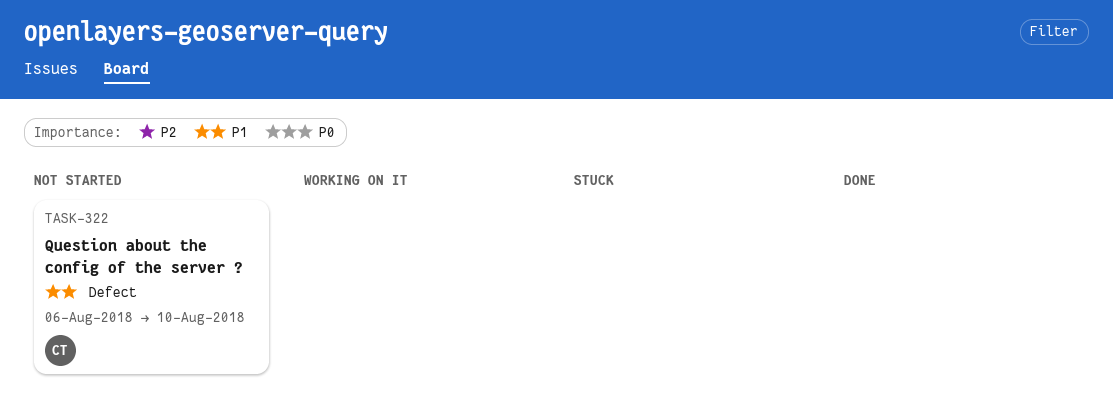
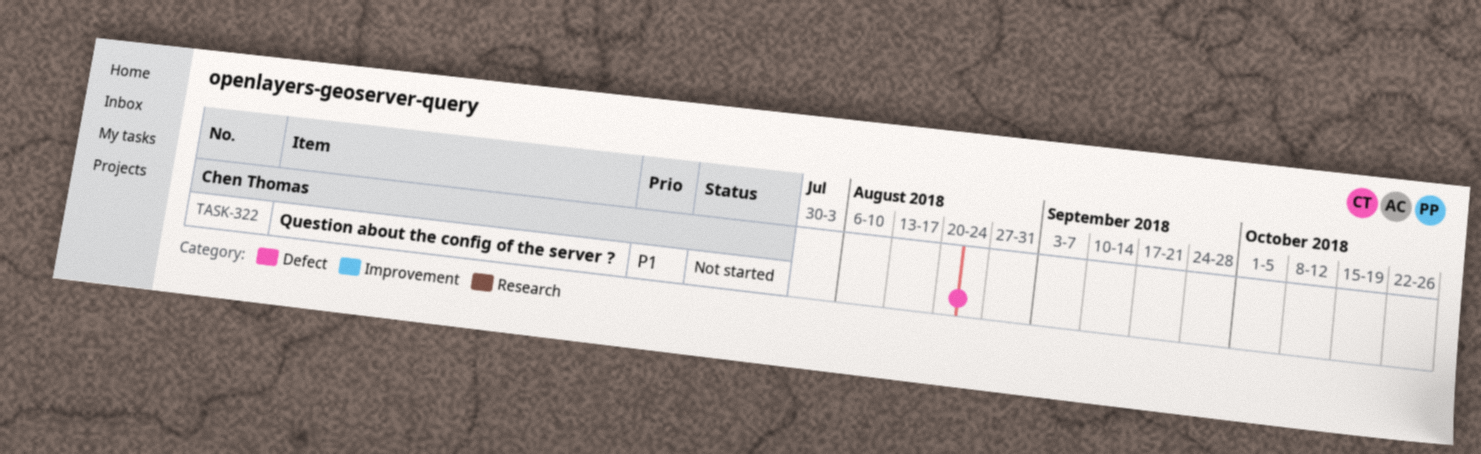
TASK-322, start: Aug 6 -> Aug 20
TASK-322, due: Aug 10 -> Aug 24

